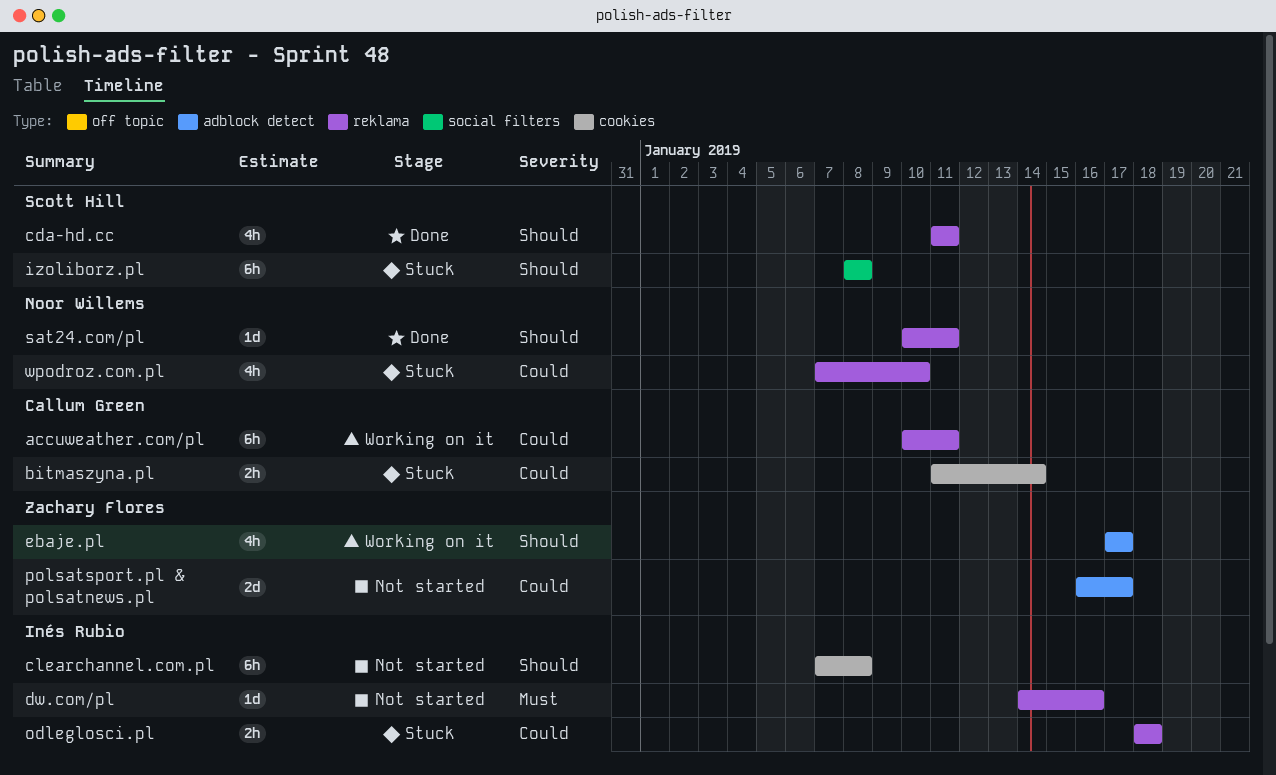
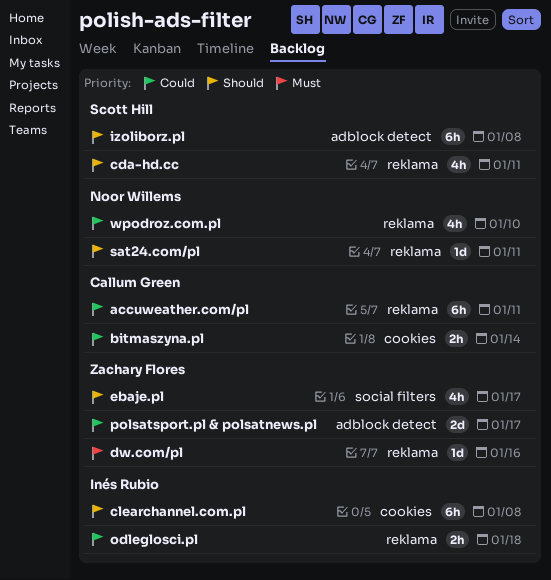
dw.com/pl, owner: Inés Rubio -> Zachary Flores
ebaje.pl, label: adblock detect -> social filters
izoliborz.pl, label: social filters -> adblock detect

